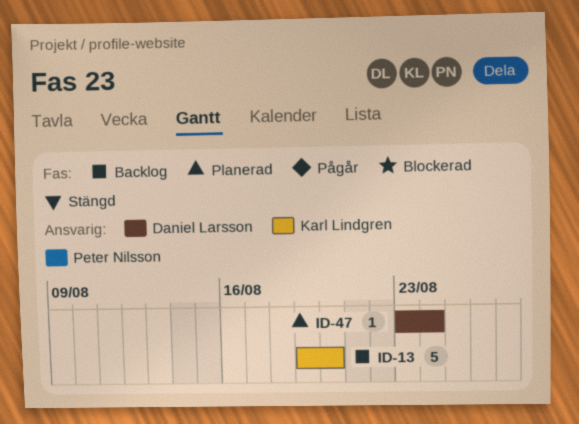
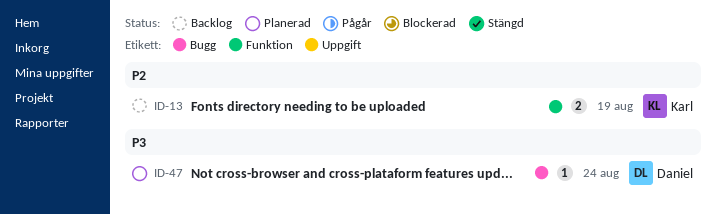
ID-13, estimate: 5 -> 2
ID-13, due: Aug 20 -> Aug 19

